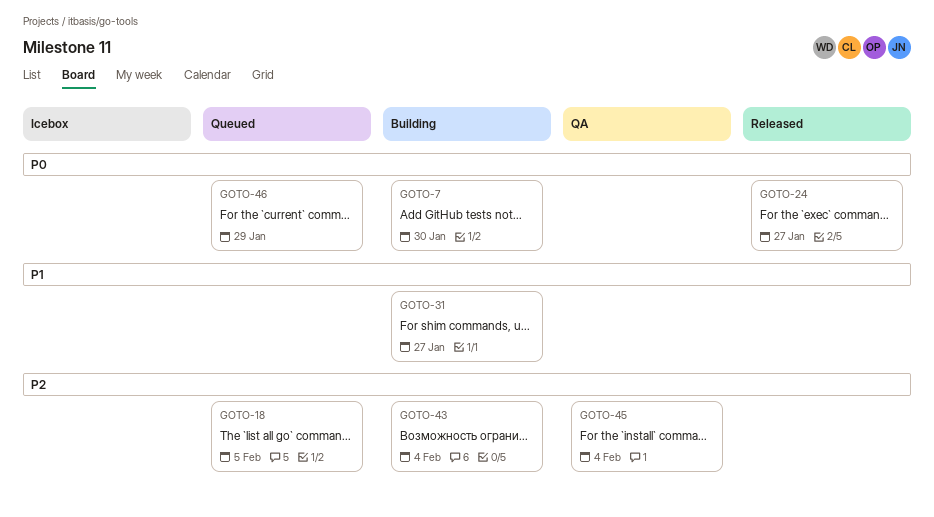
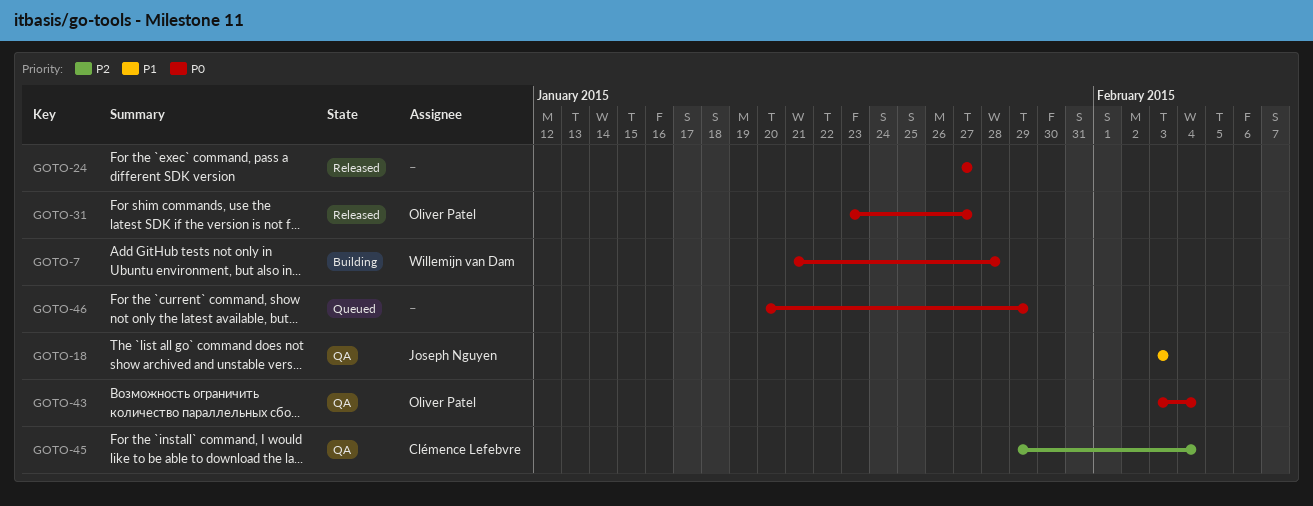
GOTO-7, due: Jan 30 -> Jan 28
GOTO-18, status: Queued -> QA
GOTO-18, priority: P2 -> P1
GOTO-18, due: Feb 5 -> Feb 3
GOTO-31, status: Building -> Released
GOTO-31, priority: P1 -> P0
GOTO-43, status: Building -> QA
GOTO-43, priority: P2 -> P0

